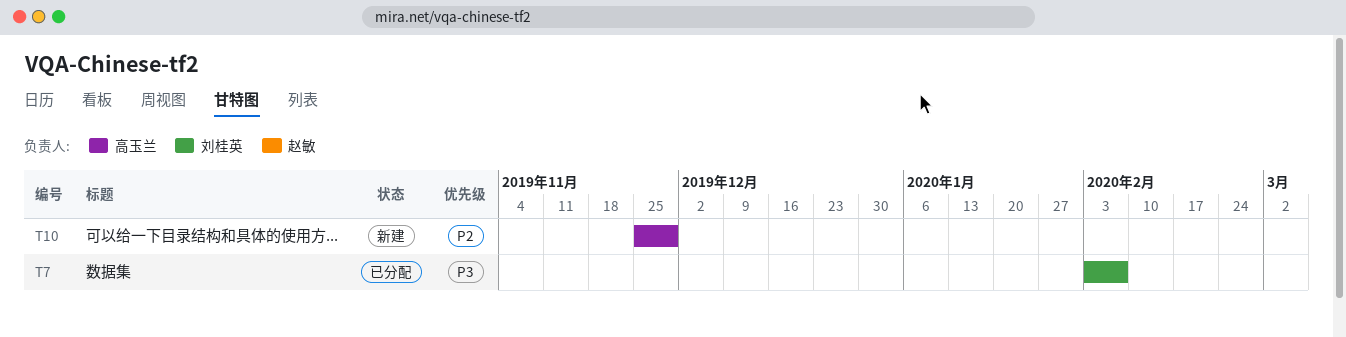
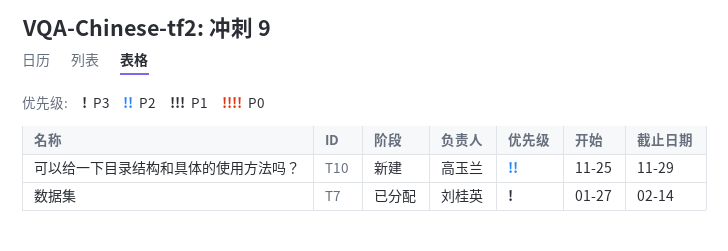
T7, start: Feb 3 -> Jan 27
T7, due: Feb 7 -> Feb 14

